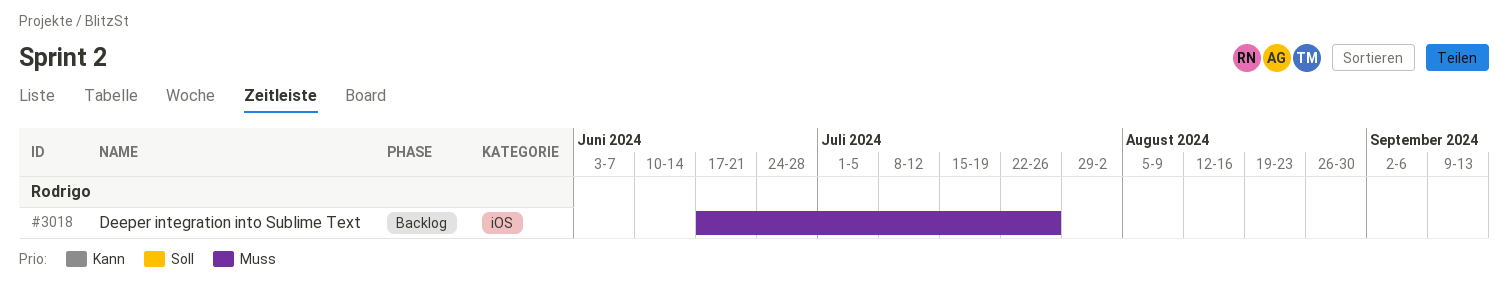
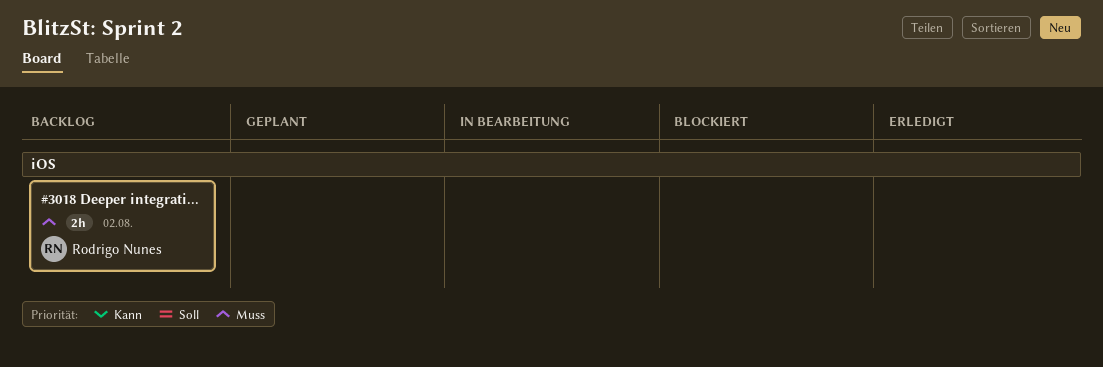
#3018, due: Jul 26 -> Aug 2

